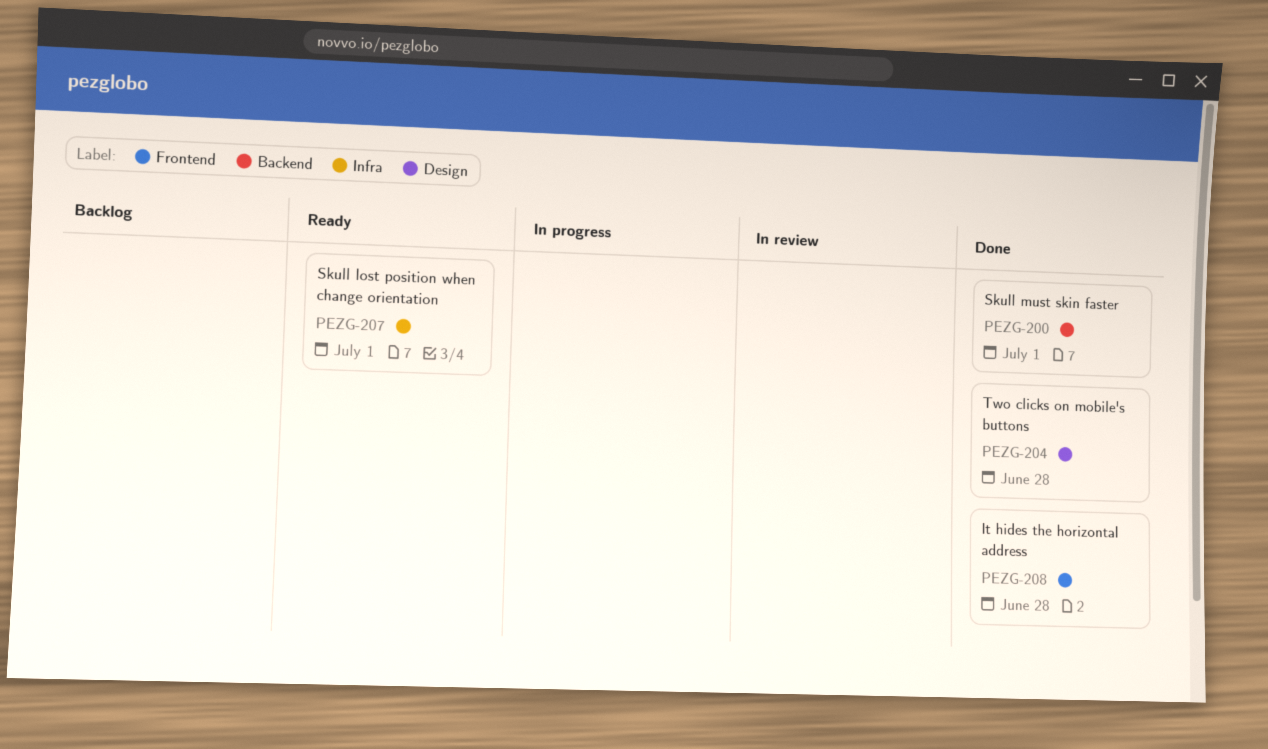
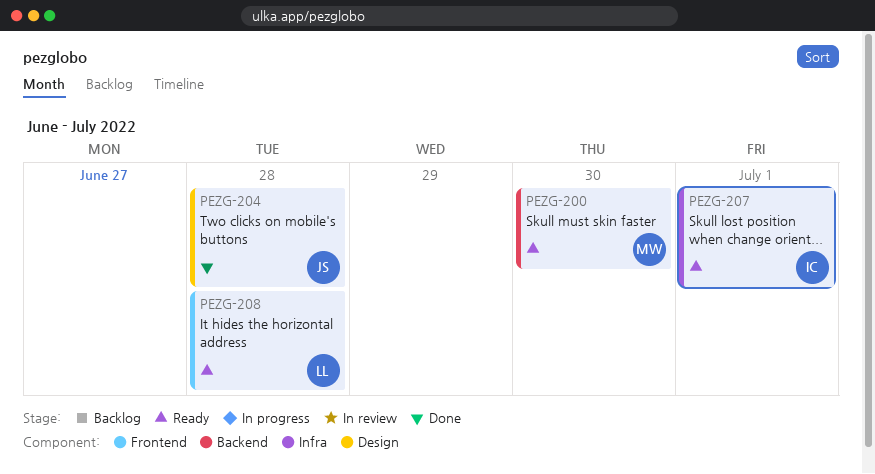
PEZG-200, status: Done -> Ready
PEZG-200, due: Jul 1 -> Jun 30
PEZG-208, status: Done -> Ready

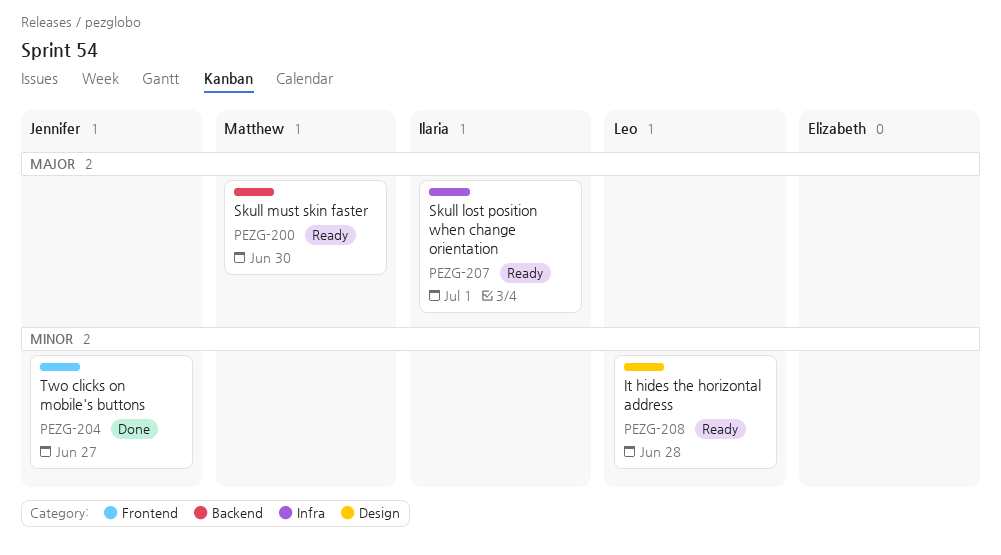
PEZG-204, label: Design -> Frontend
PEZG-204, due: Jun 28 -> Jun 27
PEZG-208, label: Frontend -> Design

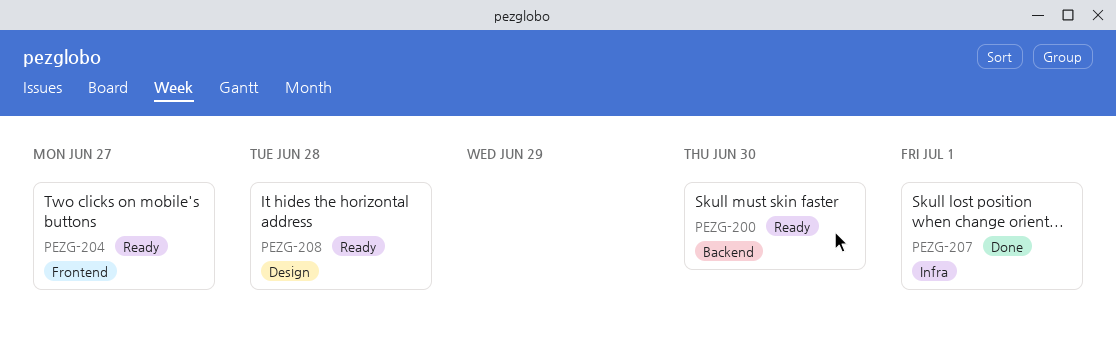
PEZG-204, status: Done -> Ready
PEZG-207, status: Ready -> Done

